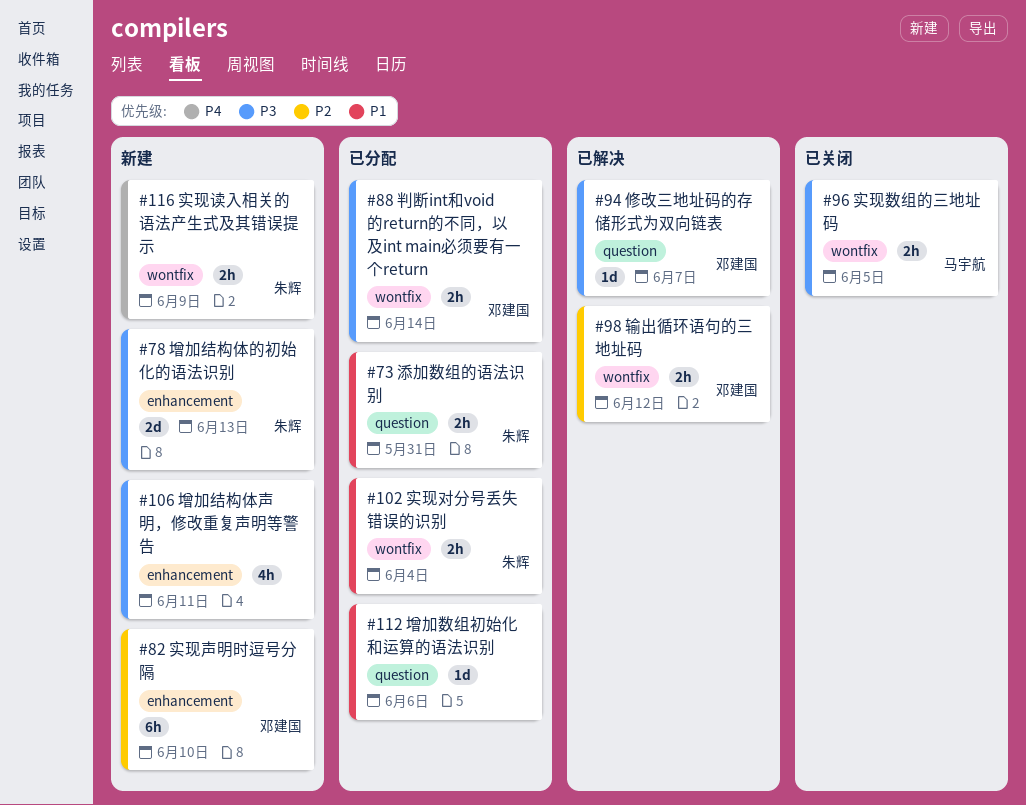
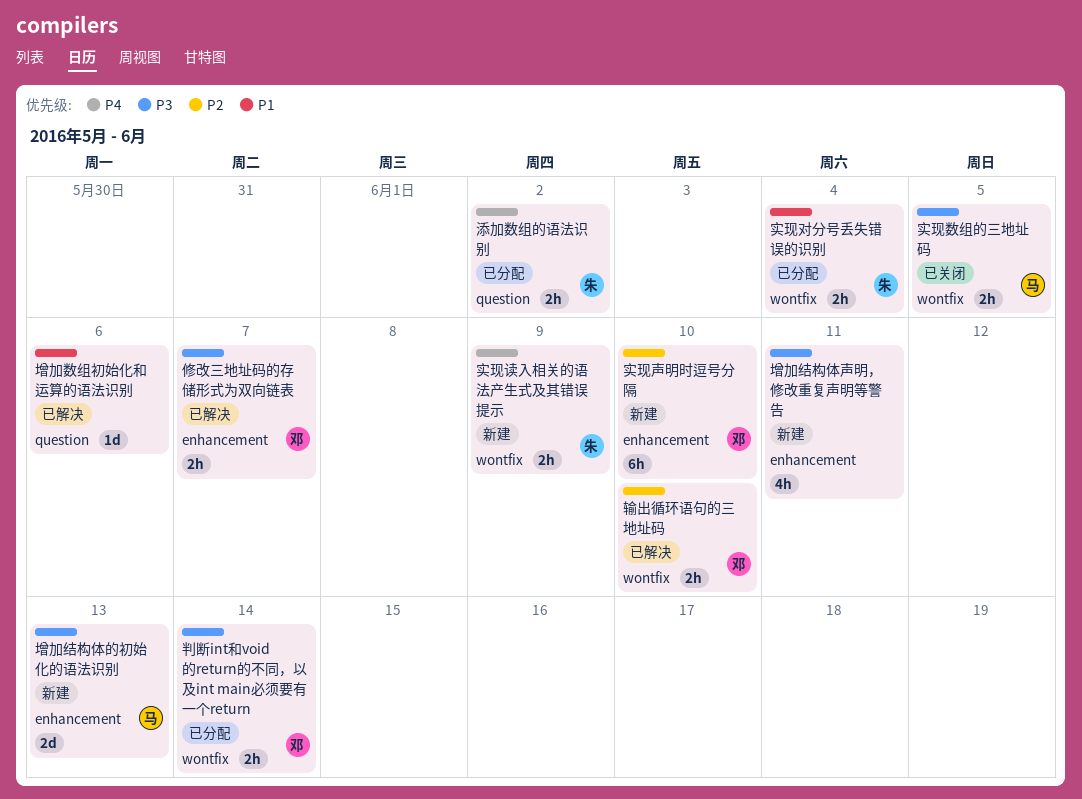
修改三地址码的存储形式为双向链表, label: question -> enhancement
修改三地址码的存储形式为双向链表, estimate: 1d -> 2h
增加数组初始化和运算的语法识别, status: 已分配 -> 已解决
增加结构体的初始化的语法识别, owner: 朱辉 -> 马宇航
添加数组的语法识别, priority: P1 -> P4
添加数组的语法识别, due: May 31 -> Jun 2
输出循环语句的三地址码, due: Jun 12 -> Jun 10

